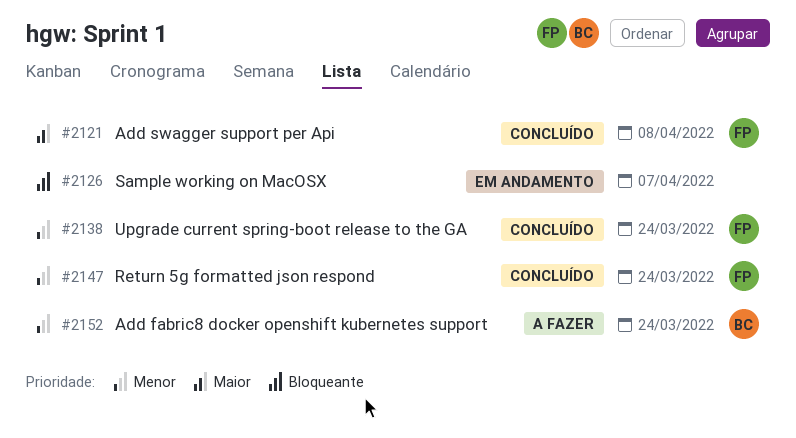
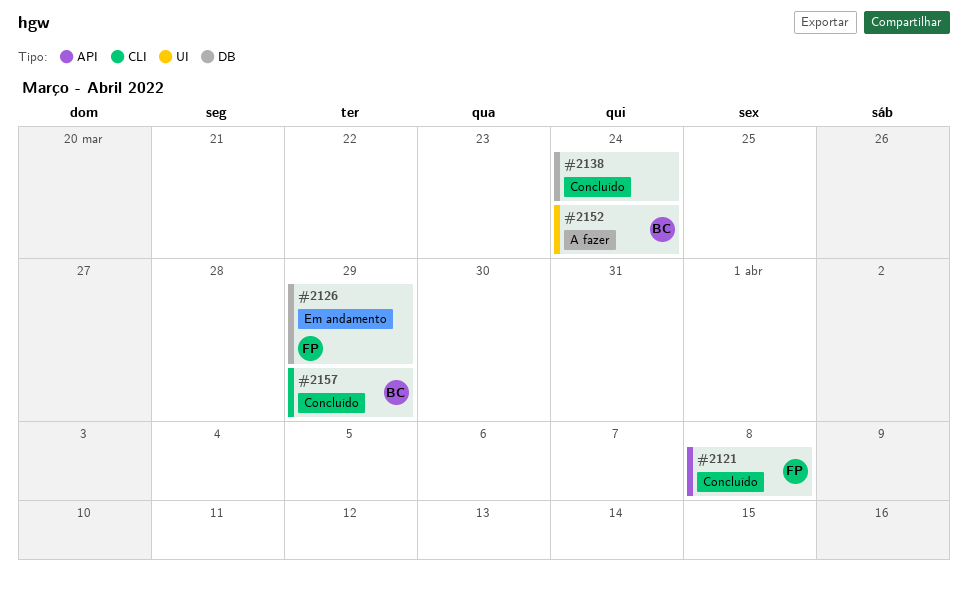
#2126, owner: none -> FP
#2126, due: Apr 7 -> Mar 29
#2138, owner: FP -> none
#2147: present -> none
#2157: none -> present

